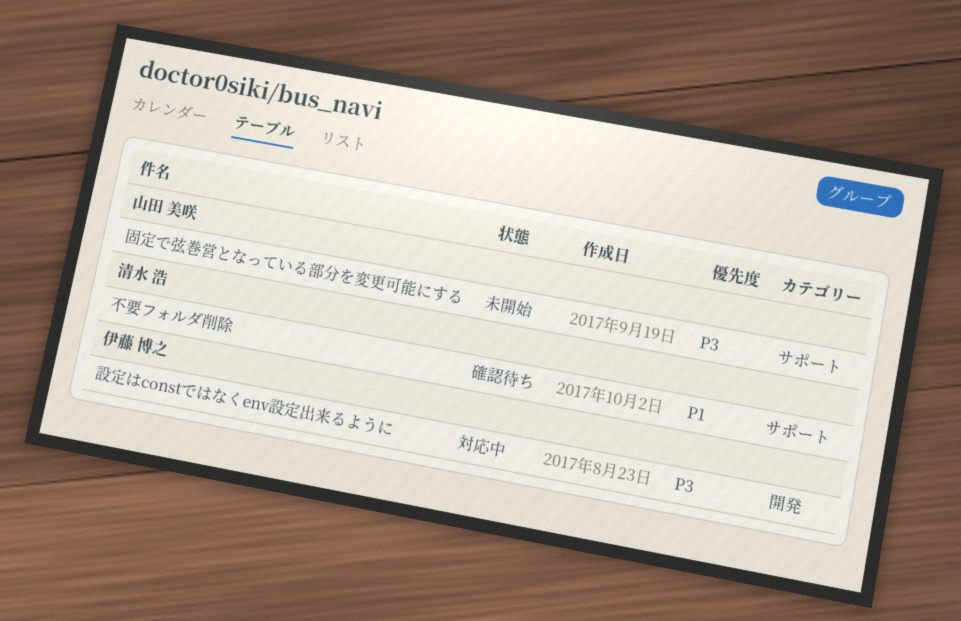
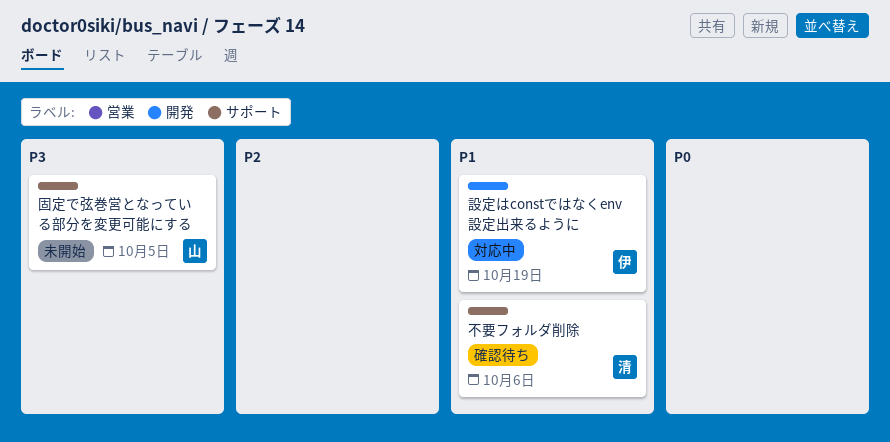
設定はconstではなくenv設定出来るように, priority: P3 -> P1

